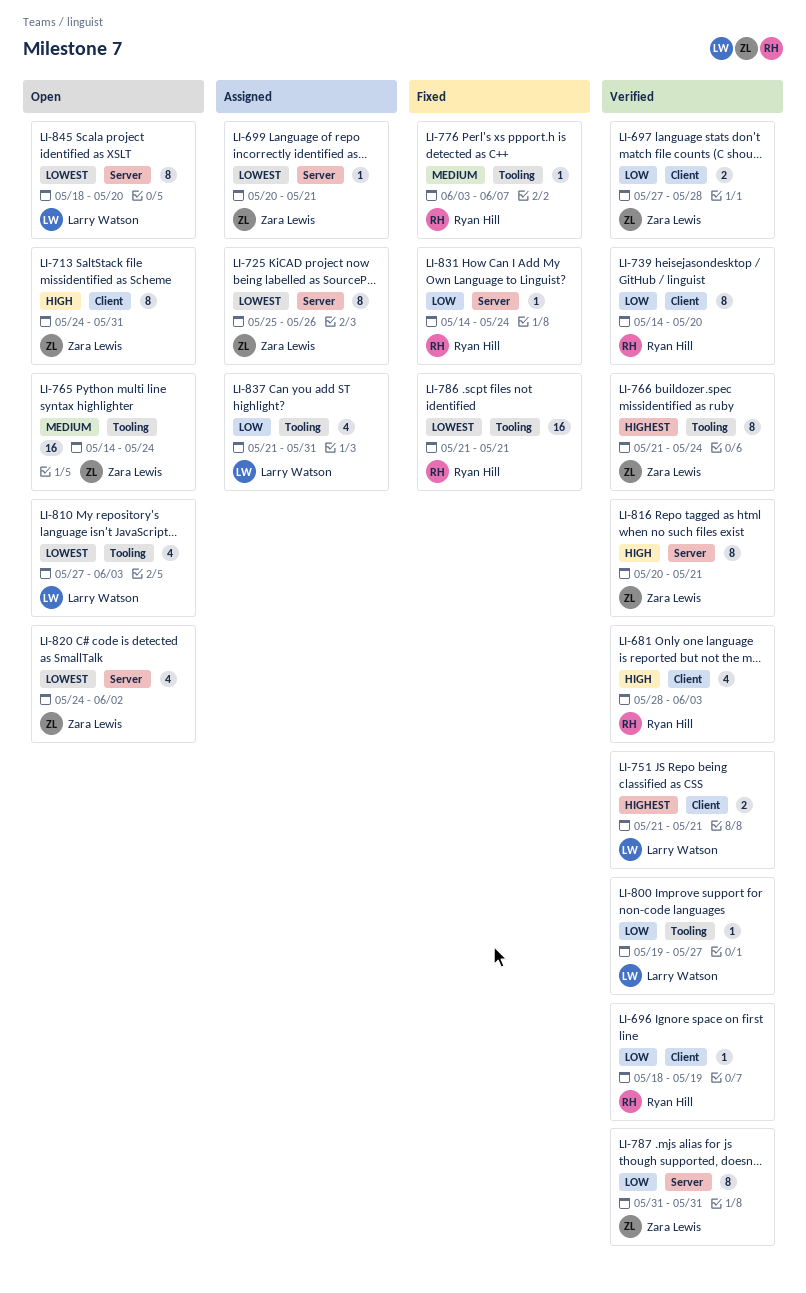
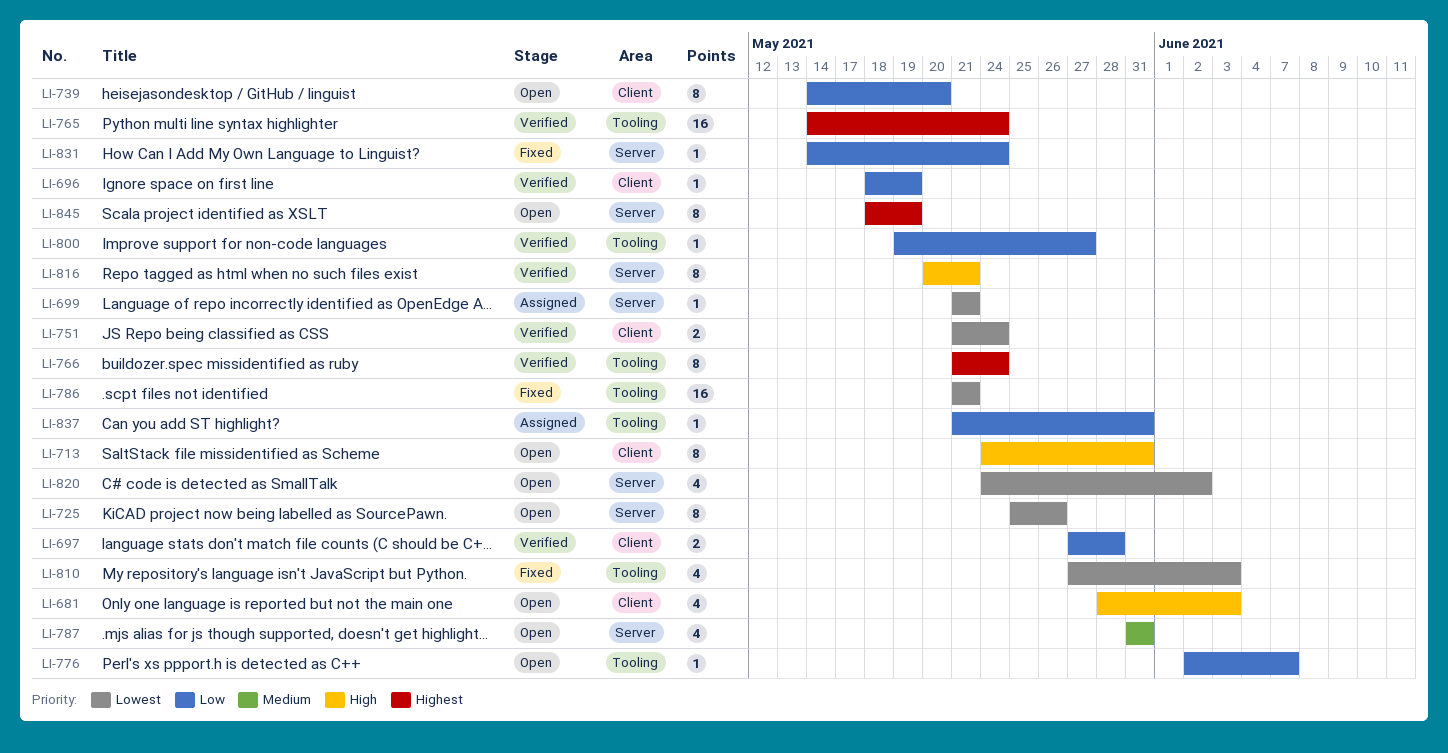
LI-681, status: Verified -> Open
LI-699, start: May 20 -> May 21
LI-725, status: Assigned -> Open
LI-739, status: Verified -> Open
LI-751, priority: Highest -> Lowest
LI-751, due: May 21 -> May 24
LI-765, status: Open -> Verified
LI-765, priority: Medium -> Highest
LI-776, status: Fixed -> Open
LI-776, priority: Medium -> Low
LI-776, start: Jun 3 -> Jun 2
LI-787, status: Verified -> Open
LI-787, priority: Low -> Medium
LI-787, estimate: 8 -> 4
LI-810, status: Open -> Fixed
LI-837, estimate: 4 -> 1
LI-845, priority: Lowest -> Highest
LI-845, due: May 20 -> May 19

